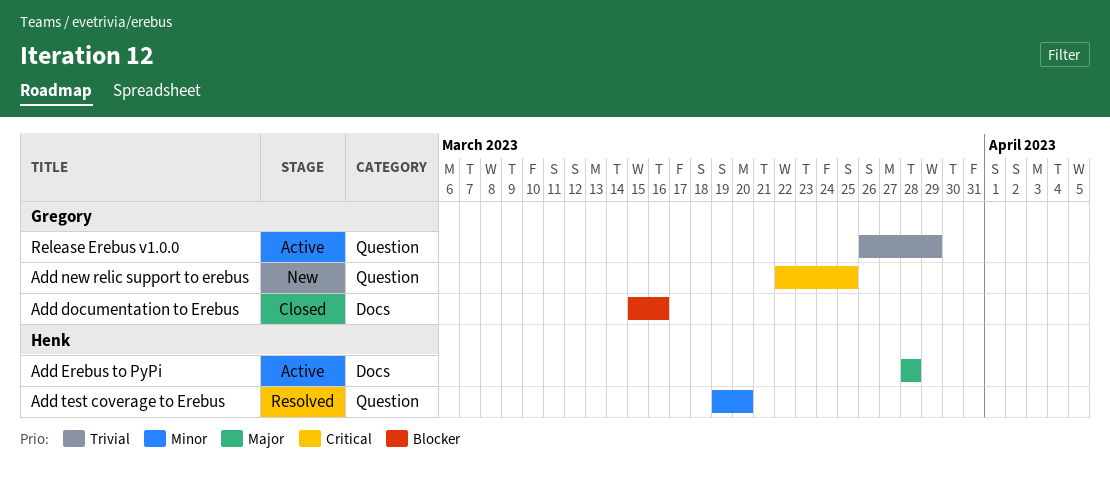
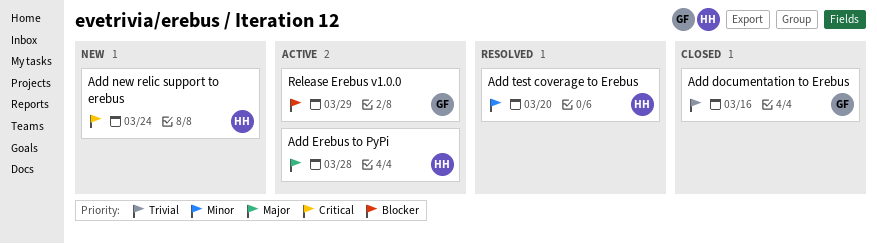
Add documentation to Erebus, priority: Blocker -> Trivial
Add new relic support to erebus, owner: Gregory -> Henk
Add new relic support to erebus, due: Mar 25 -> Mar 24
Release Erebus v1.0.0, priority: Trivial -> Blocker

